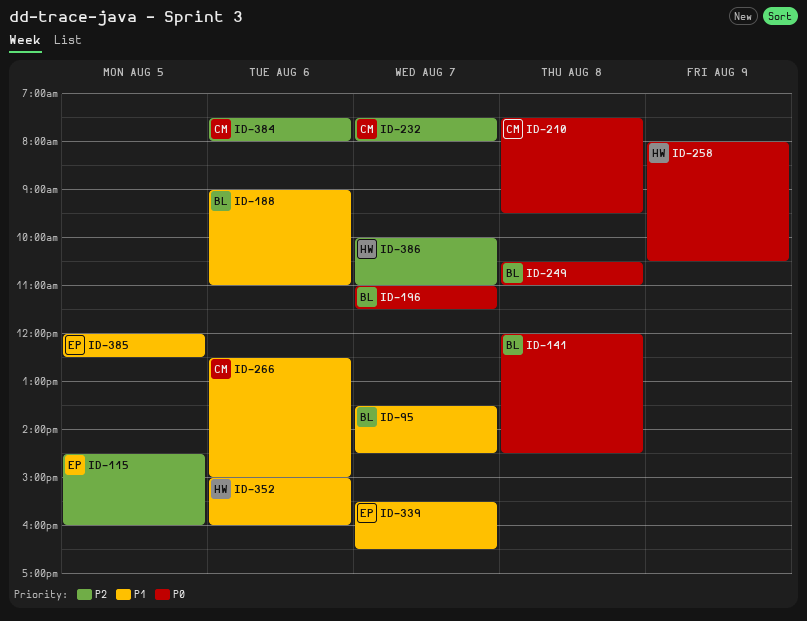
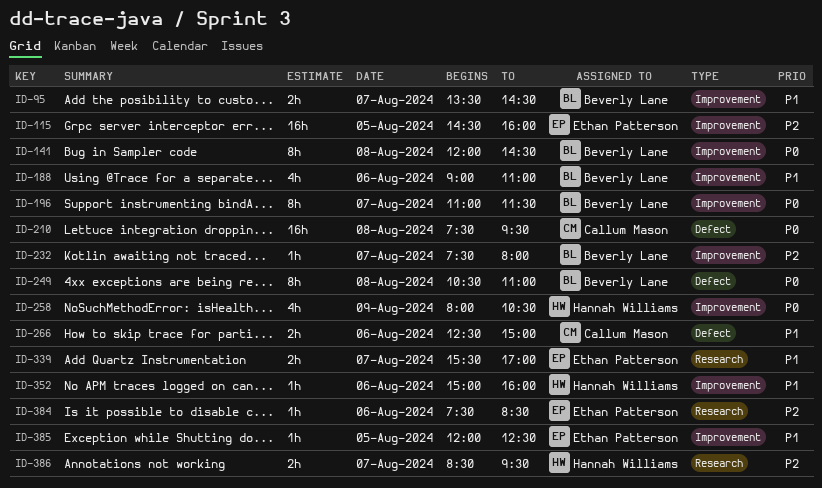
ID-232, owner: Callum Mason -> Beverly Lane
ID-339, ends: 16:30 -> 17:00
ID-384, owner: Callum Mason -> Ethan Patterson
ID-384, ends: 08:00 -> 08:30
ID-386, begins: 10:00 -> 08:30
ID-386, ends: 11:00 -> 09:30

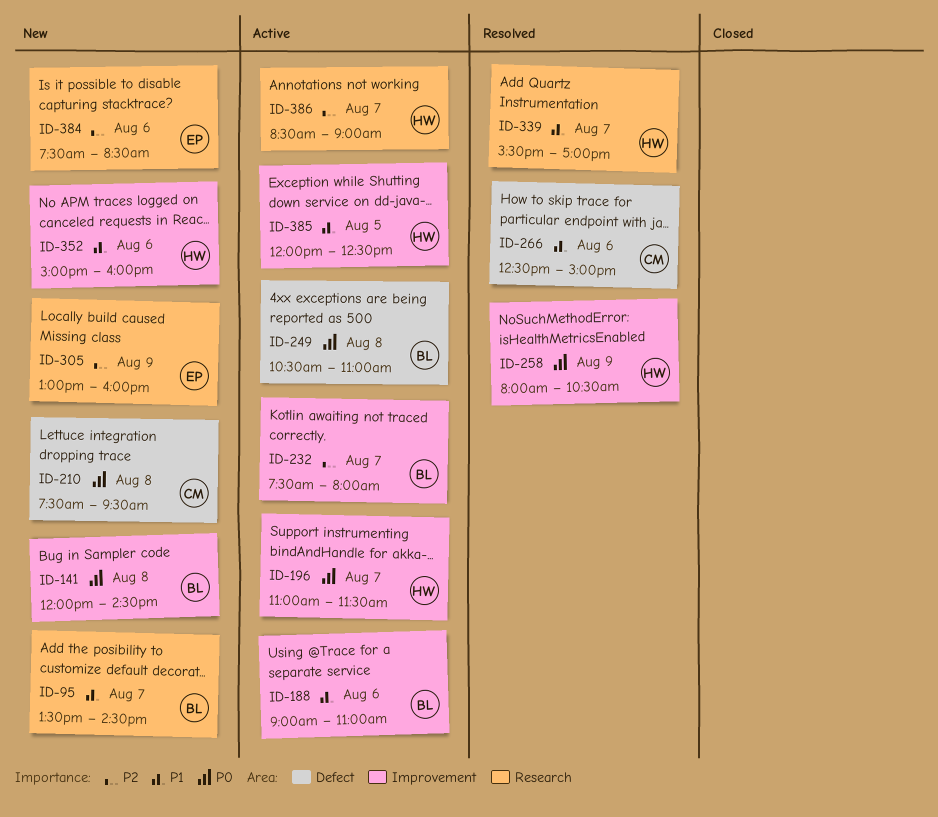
ID-95, label: Improvement -> Research
ID-115: present -> none
ID-196, owner: Beverly Lane -> Hannah Williams
ID-305: none -> present
ID-339, owner: Ethan Patterson -> Hannah Williams
ID-385, owner: Ethan Patterson -> Hannah Williams
ID-386, ends: 09:30 -> 09:00

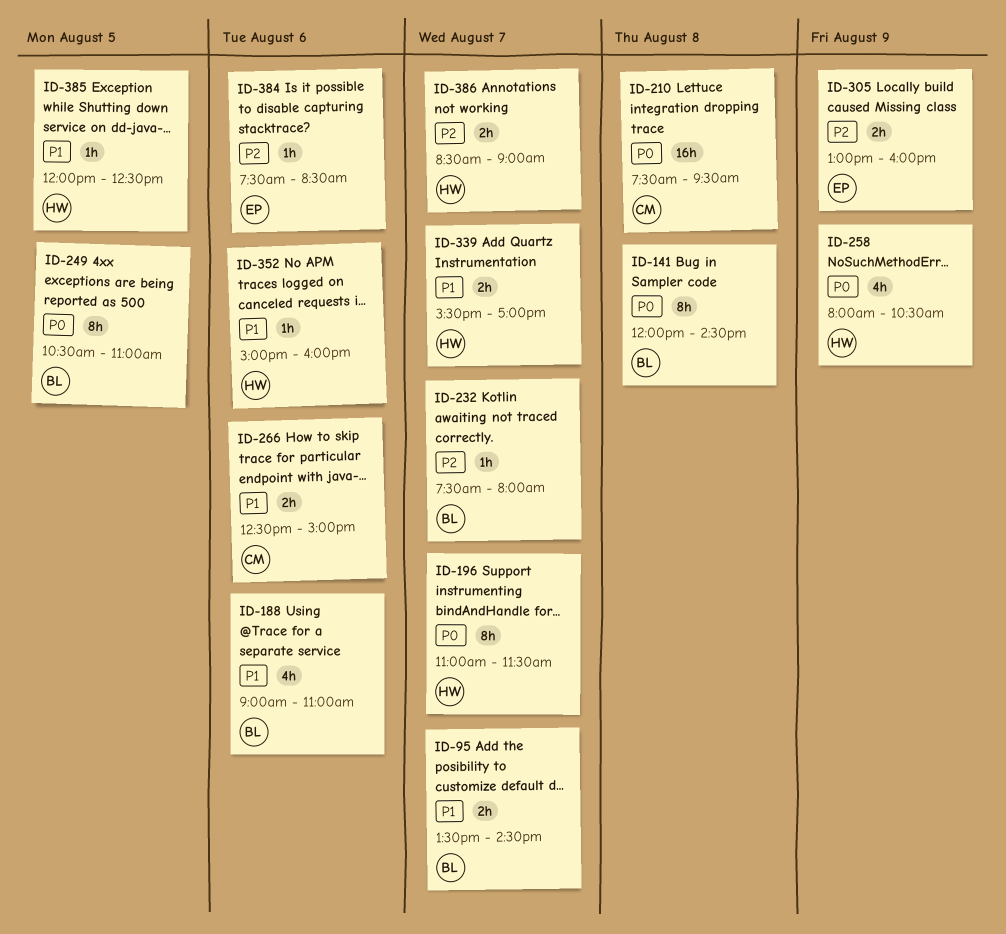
ID-249, day: Aug 8 -> Aug 5

